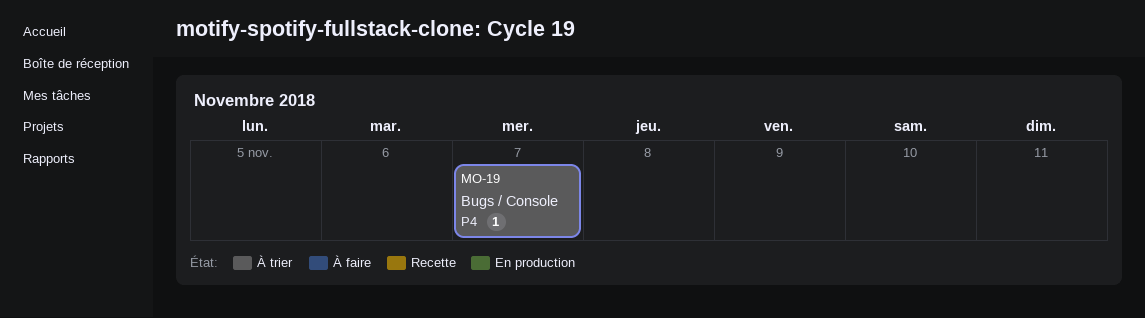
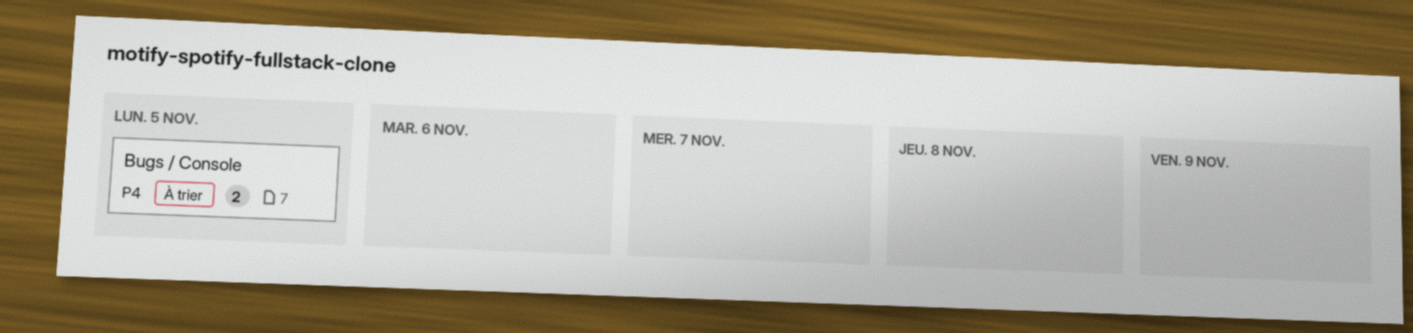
Bugs / Console, estimate: 1 -> 2
Bugs / Console, due: Nov 7 -> Nov 5

